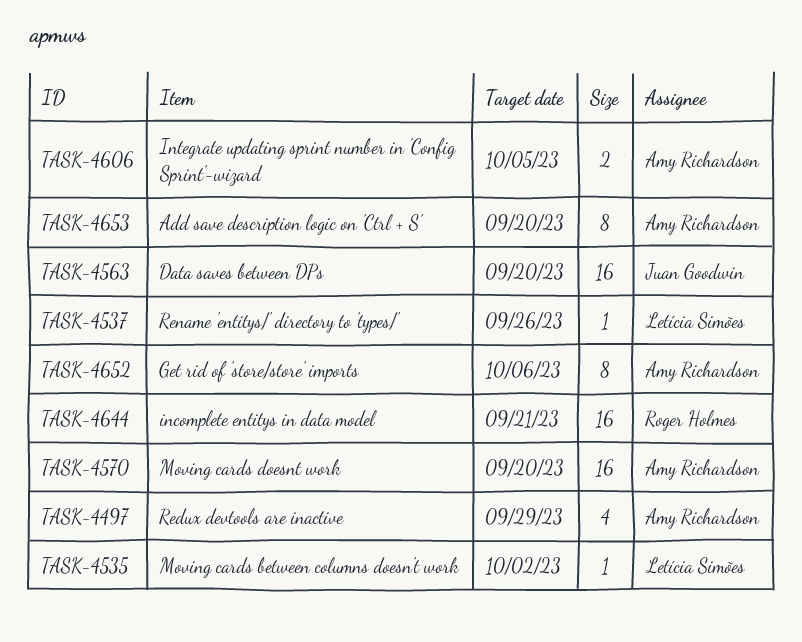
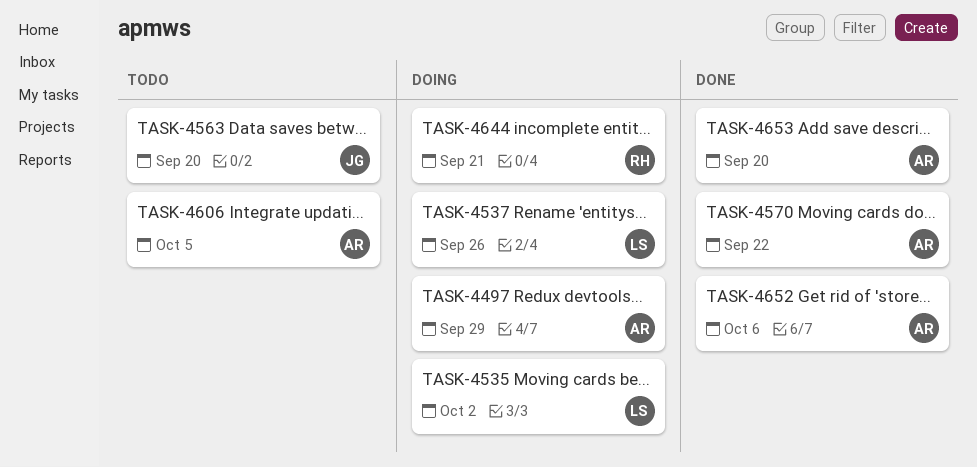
TASK-4570, due: Sep 20 -> Sep 22

